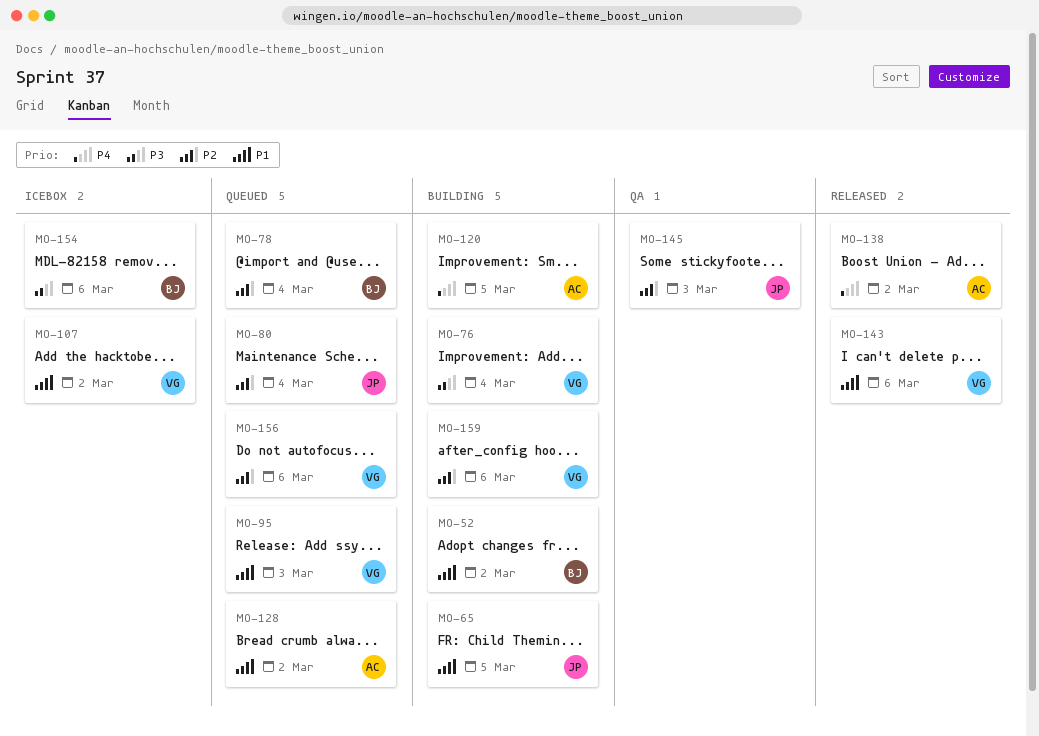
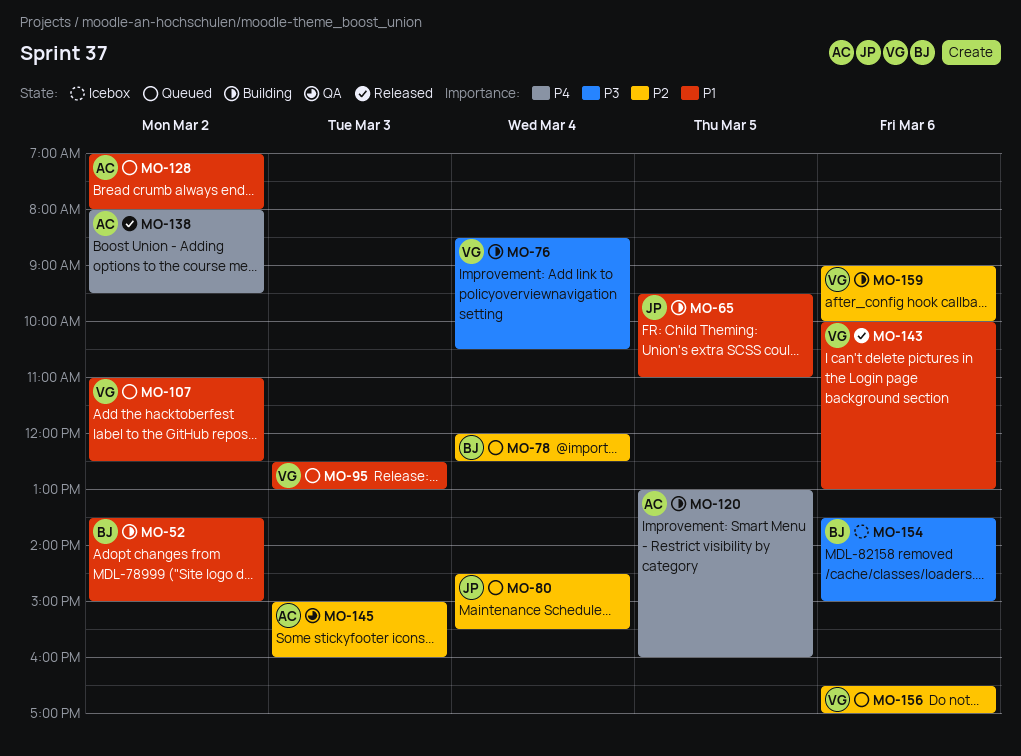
MO-107, status: Icebox -> Queued
MO-145, owner: JP -> AC

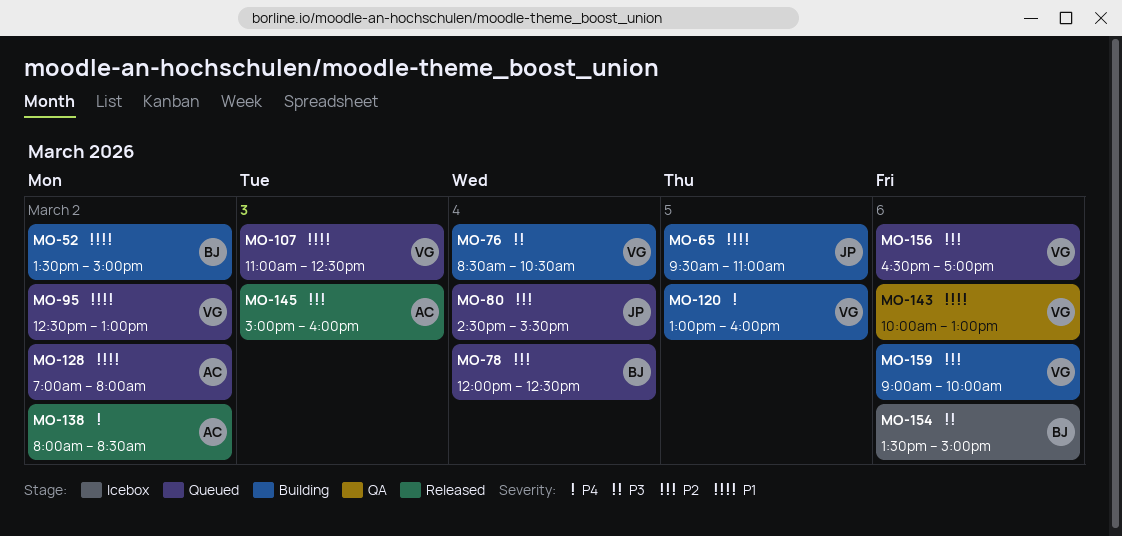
MO-95, day: Mar 3 -> Mar 2
MO-107, day: Mar 2 -> Mar 3
MO-120, owner: AC -> VG
MO-138, ends: 09:30 -> 08:30
MO-143, status: Released -> QA
MO-145, status: QA -> Released

